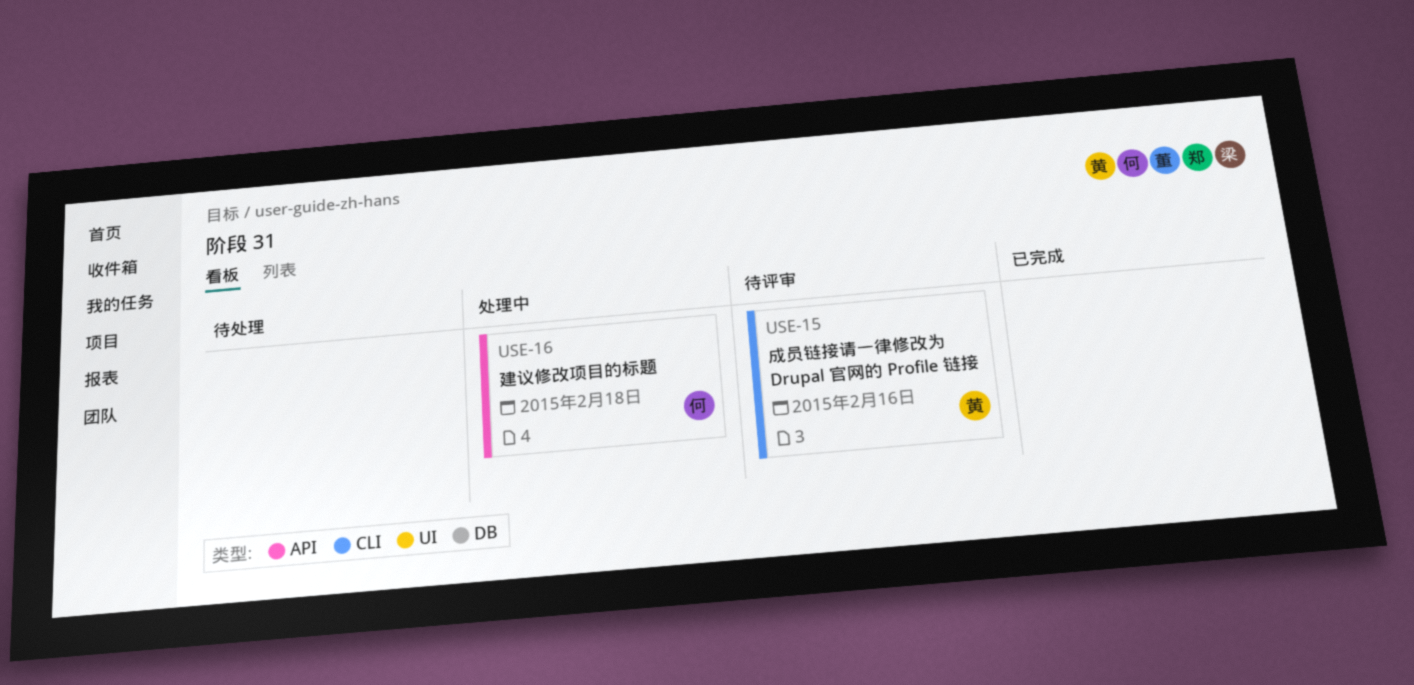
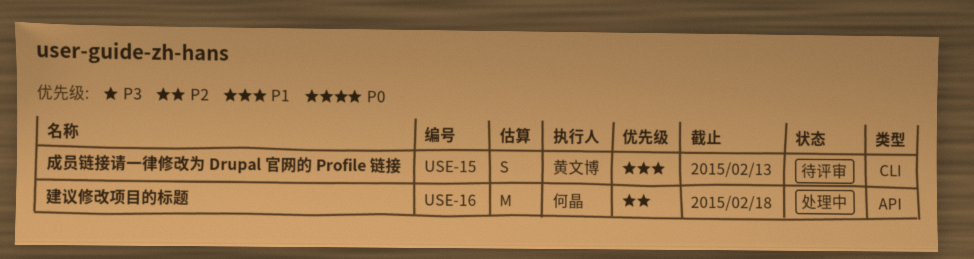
USE-15, due: Feb 16 -> Feb 13

